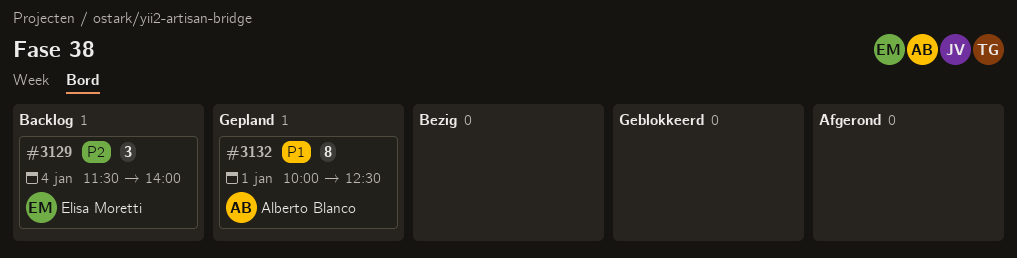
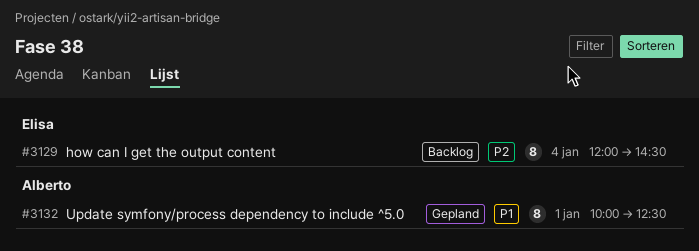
#3129, estimate: 3 -> 8
#3129, begins: 11:30 -> 12:00
#3129, ends: 14:00 -> 14:30

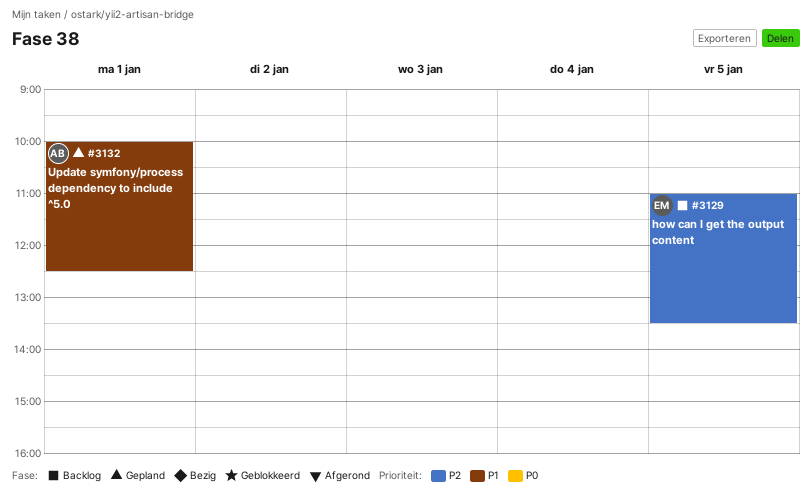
#3129, day: Jan 4 -> Jan 5
#3129, begins: 12:00 -> 11:00
#3129, ends: 14:30 -> 13:30

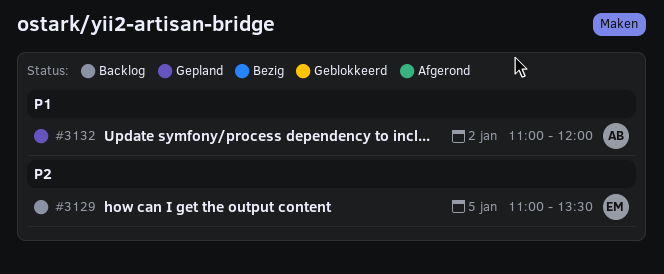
#3132, day: Jan 1 -> Jan 2
#3132, begins: 10:00 -> 11:00
#3132, ends: 12:30 -> 12:00

